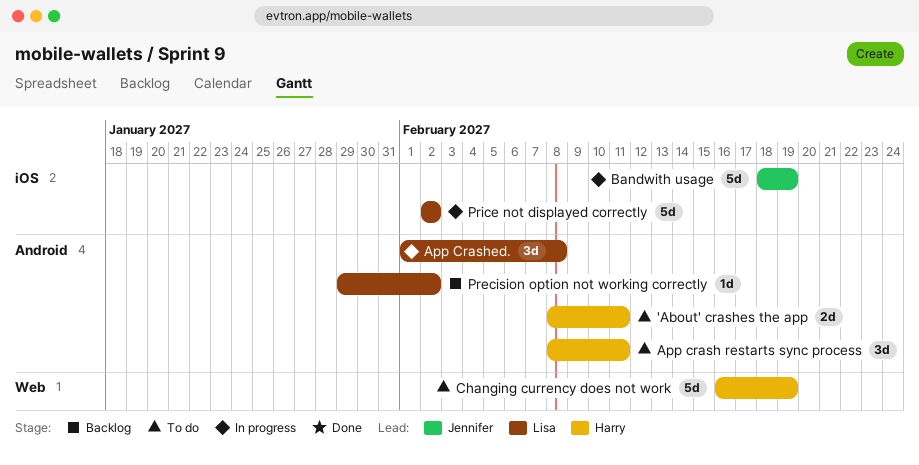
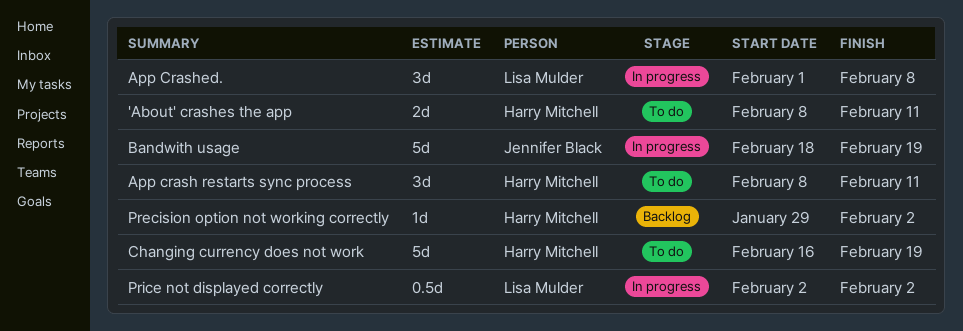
Precision option not working correctly, owner: Lisa Mulder -> Harry Mitchell
Price not displayed correctly, estimate: 5d -> 0.5d

